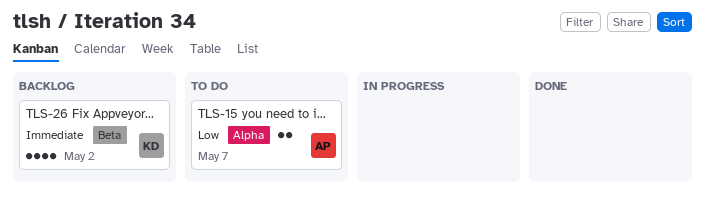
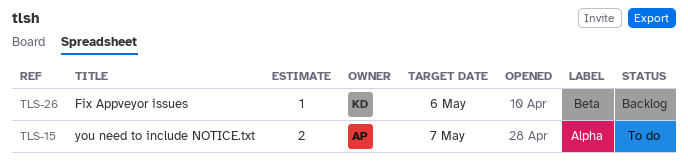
TLS-26, estimate: 4 -> 1
TLS-26, due: May 2 -> May 6

